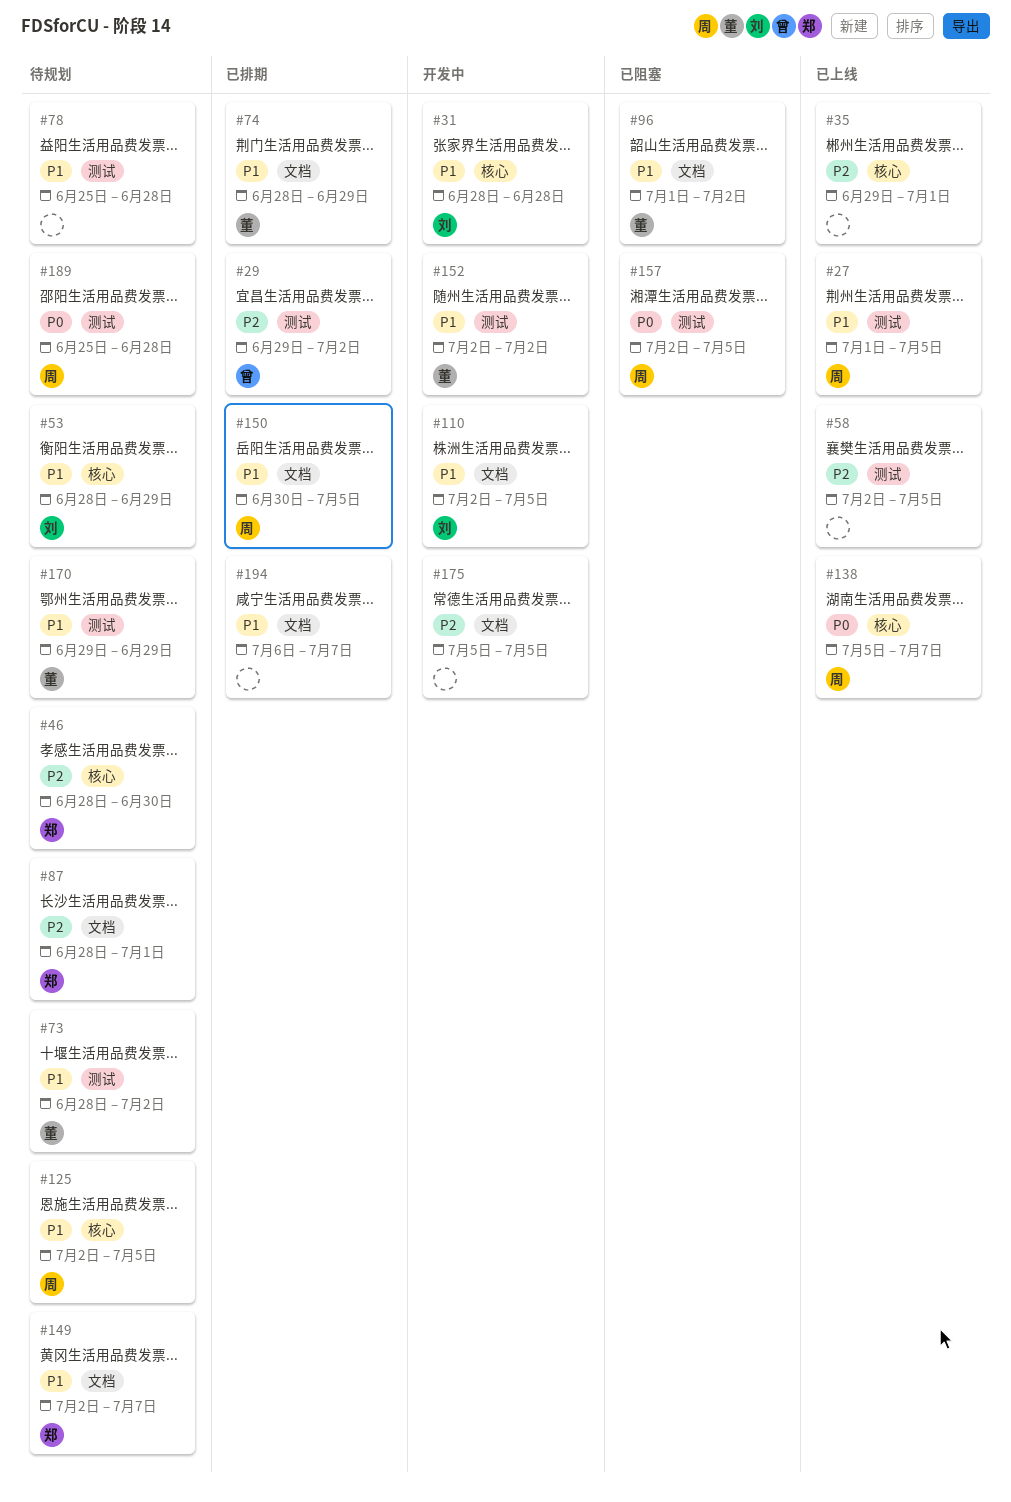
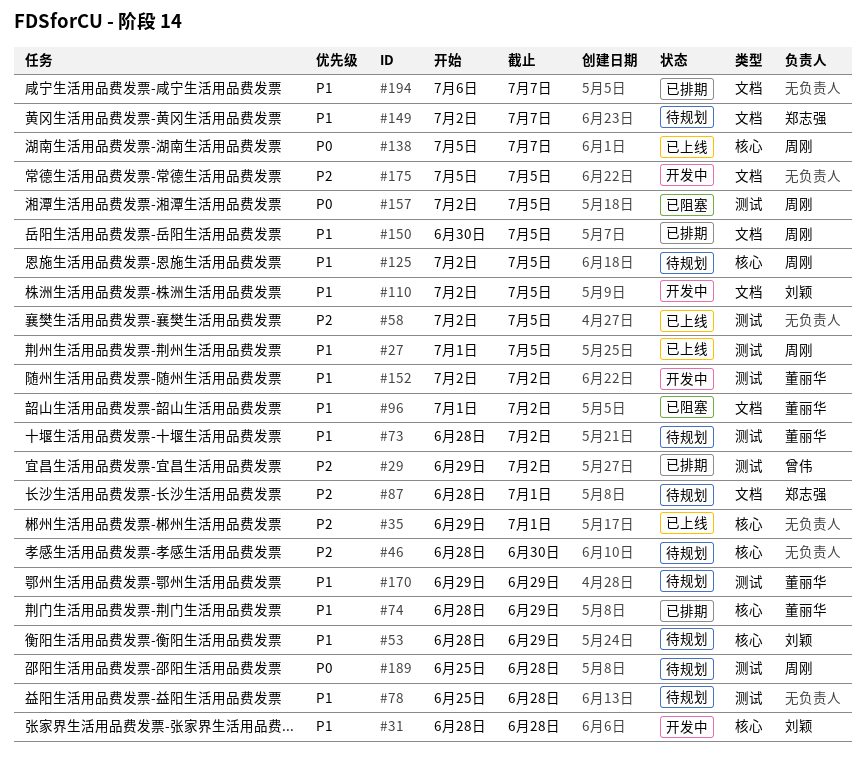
#46, owner: 郑志强 -> none
#74, label: 文档 -> 核心

